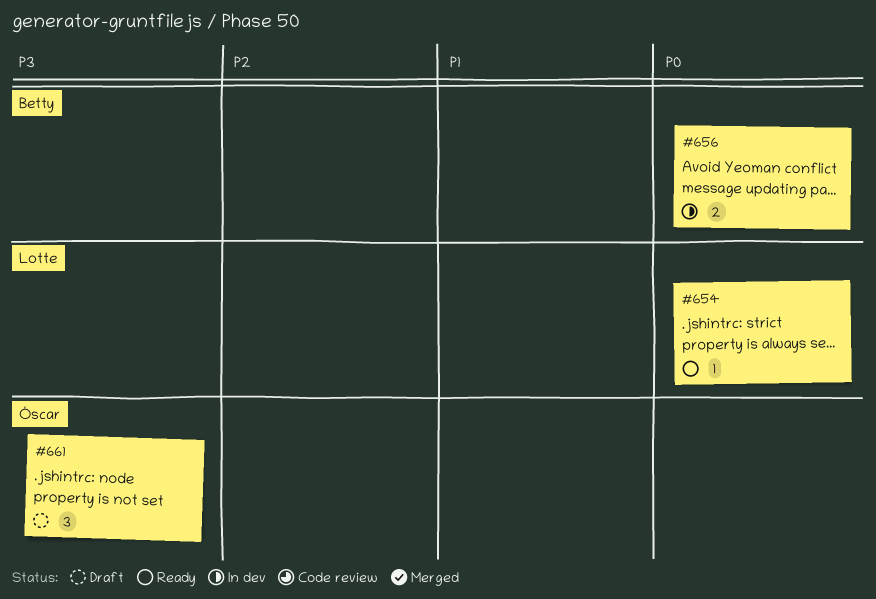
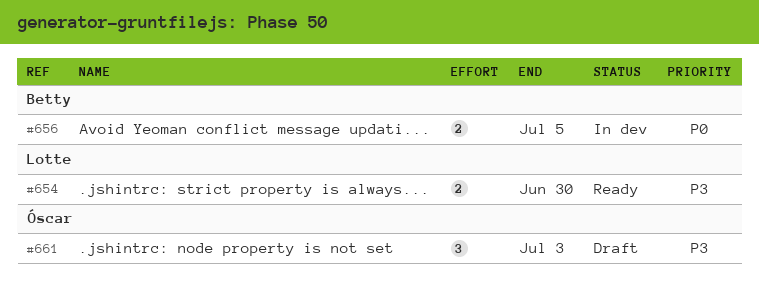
#654, priority: P0 -> P3
#654, estimate: 1 -> 2

